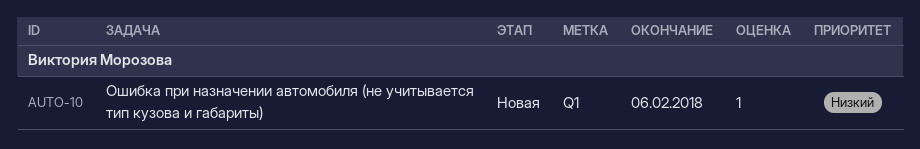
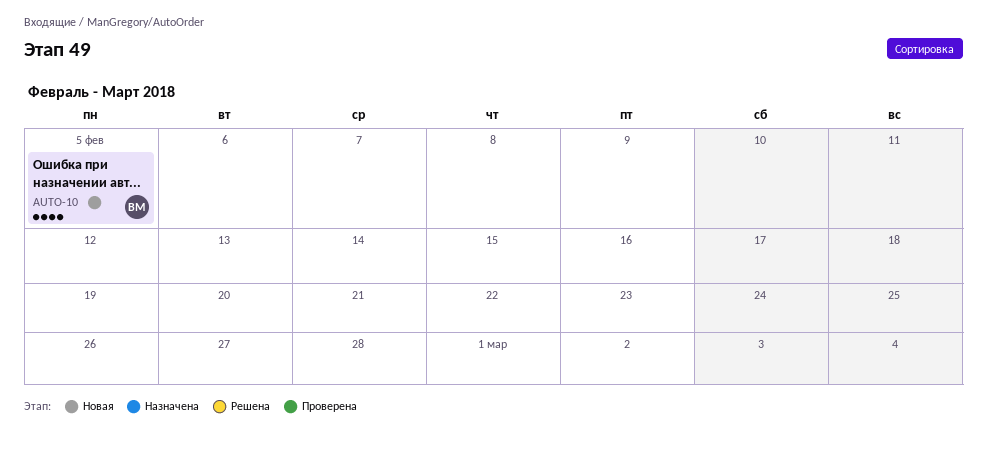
AUTO-10, estimate: 1 -> 4
AUTO-10, due: Feb 6 -> Feb 5

